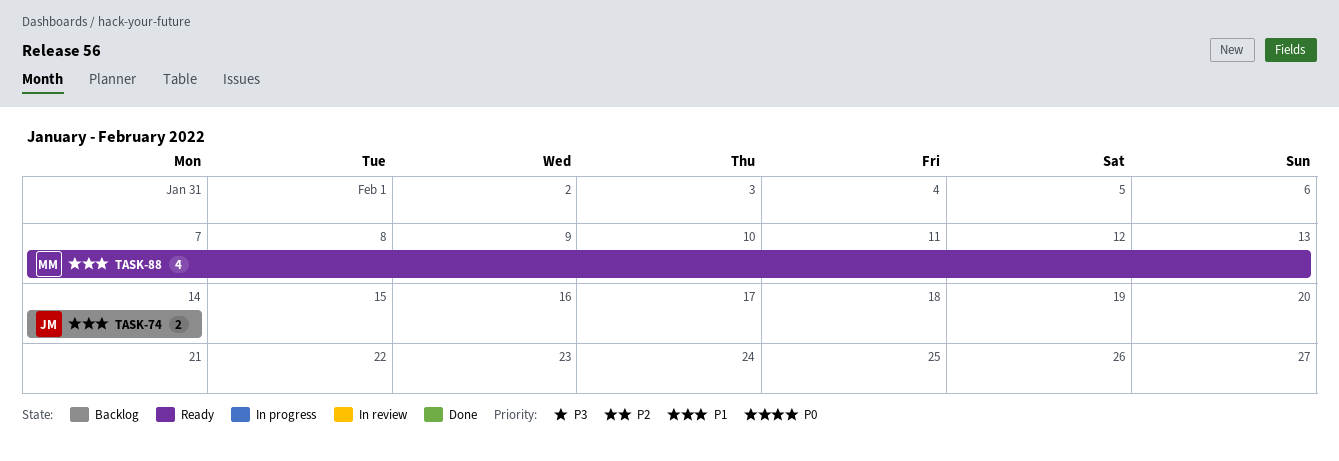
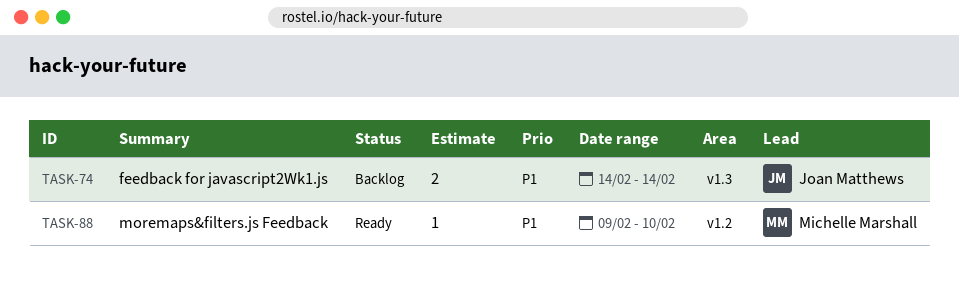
TASK-88, estimate: 4 -> 1
TASK-88, start: Feb 7 -> Feb 9
TASK-88, due: Feb 13 -> Feb 10

